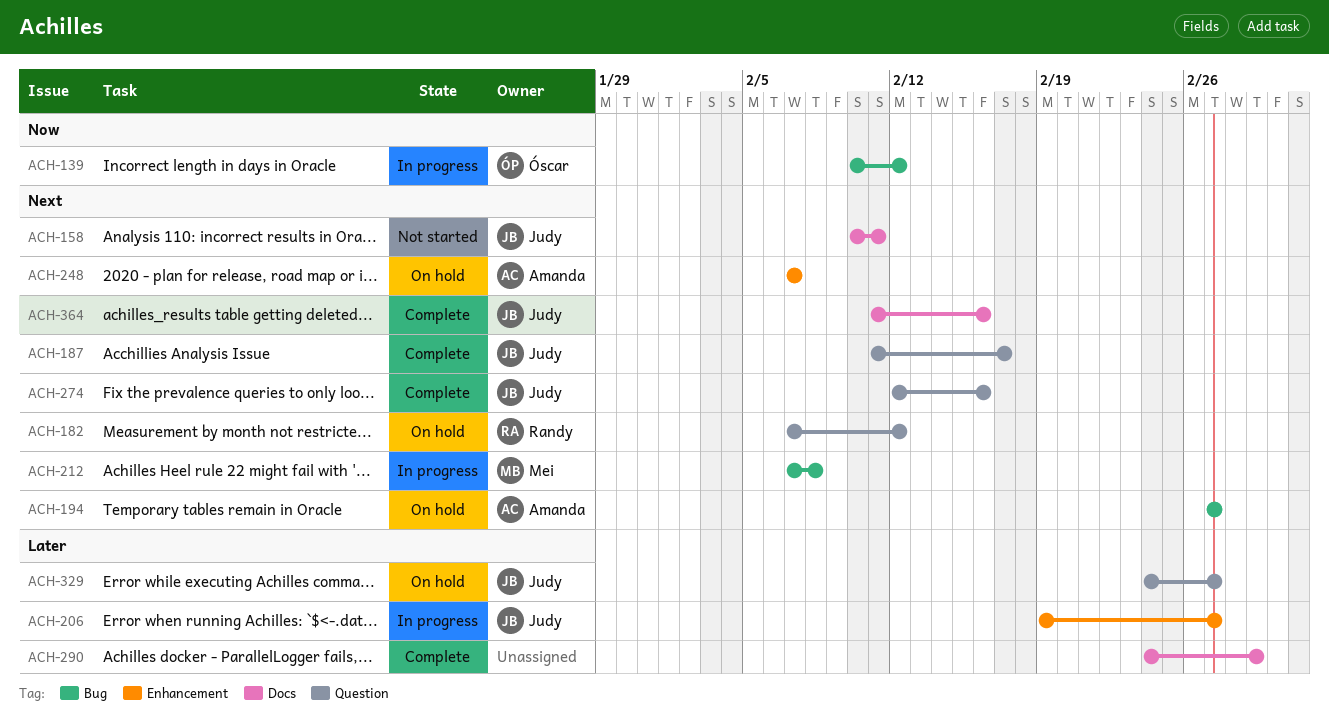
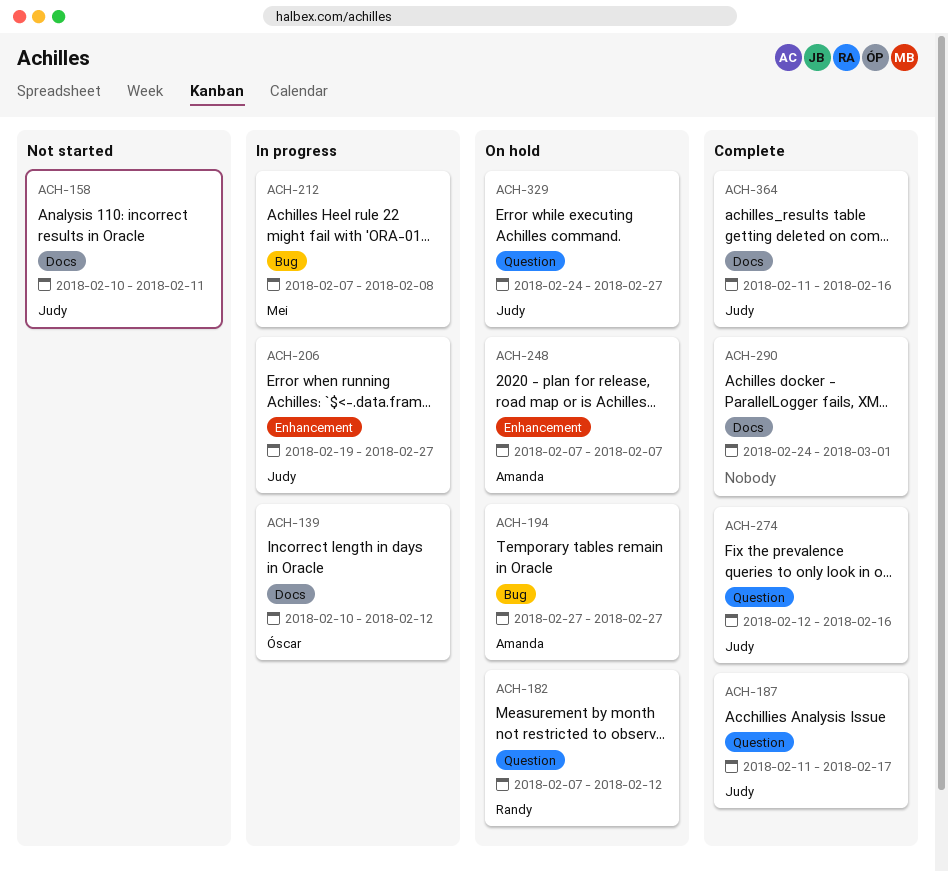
ACH-139, label: Bug -> Docs

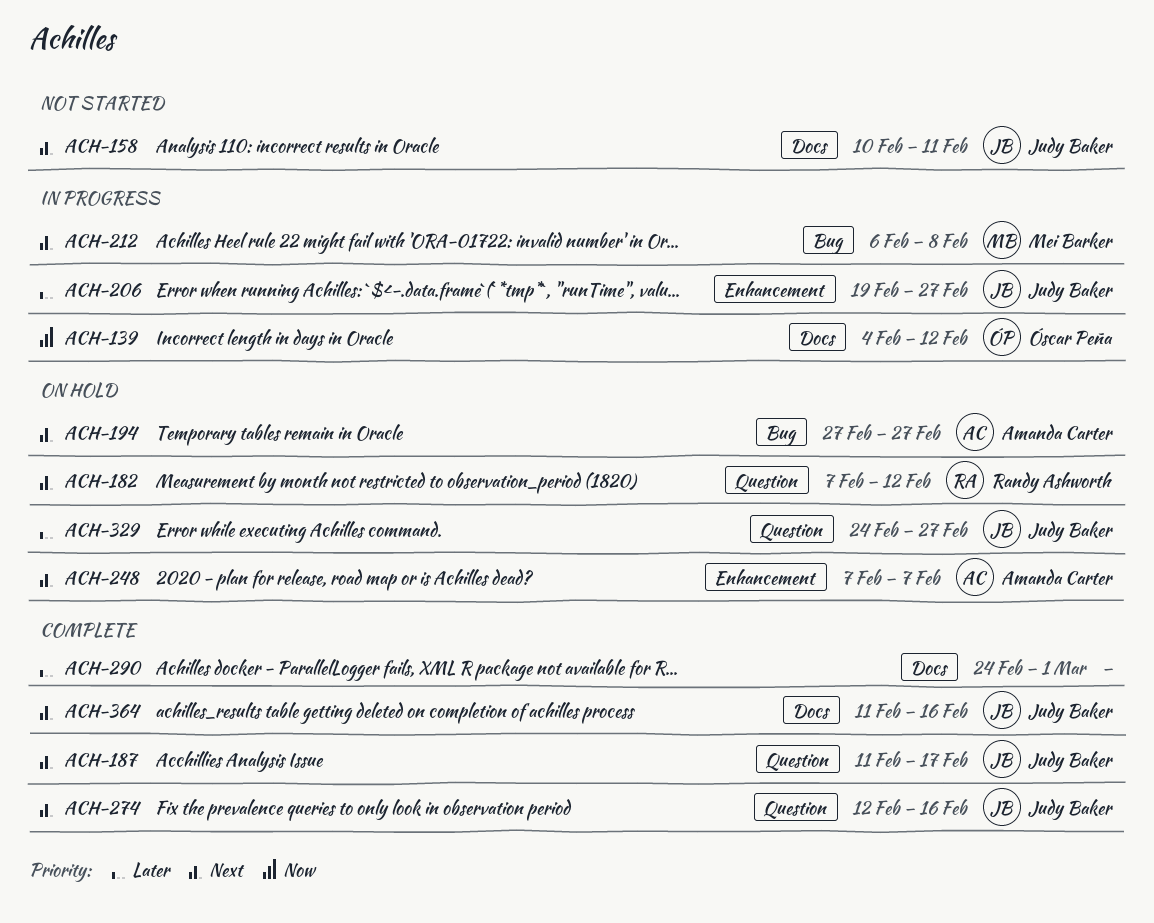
ACH-139, start: Feb 10 -> Feb 4
ACH-212, start: Feb 7 -> Feb 6

